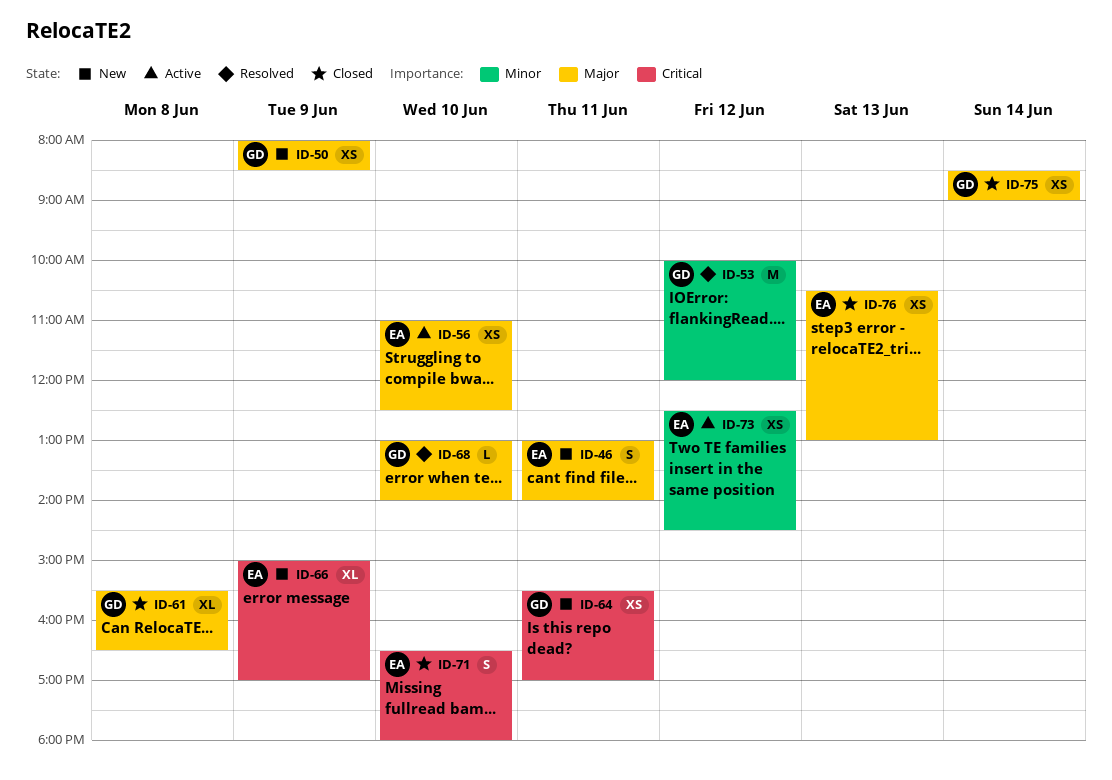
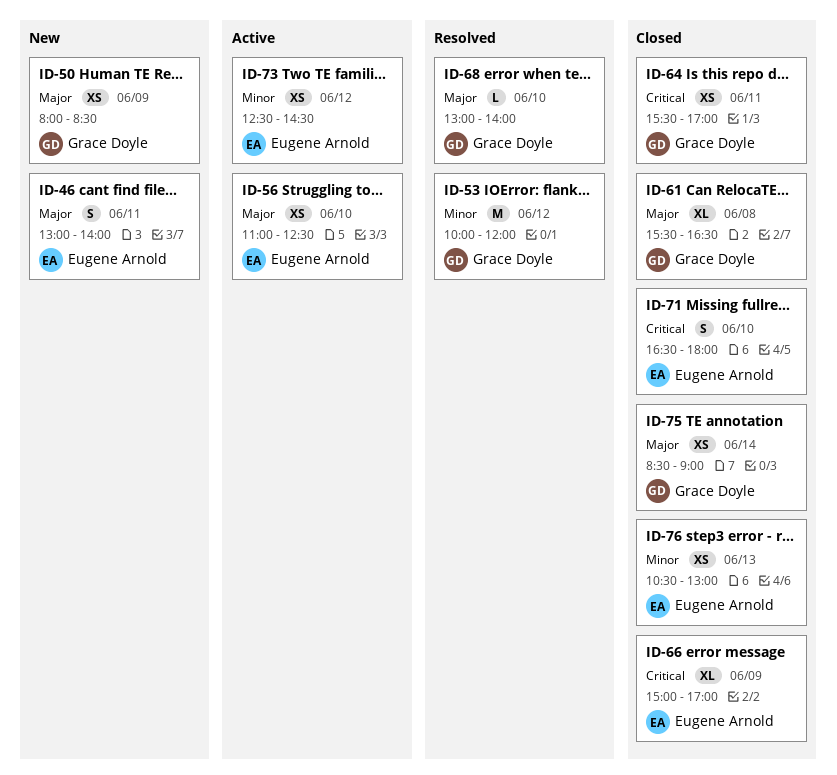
ID-64, status: New -> Closed
ID-66, status: New -> Closed
ID-76, priority: Major -> Minor

